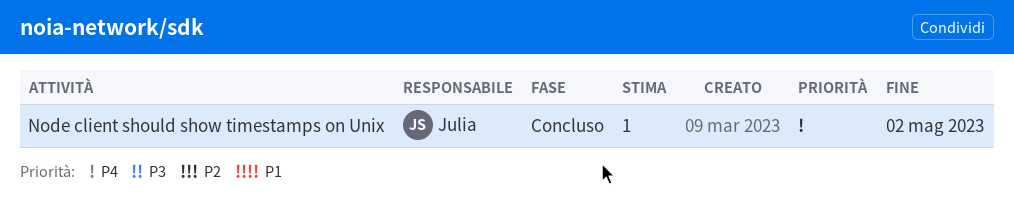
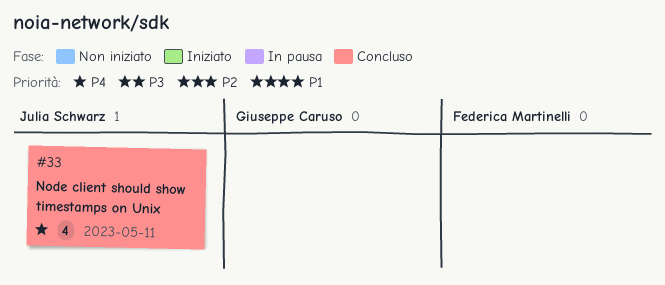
Node client should show timestamps on Unix, estimate: 1 -> 4
Node client should show timestamps on Unix, due: May 2 -> May 11

